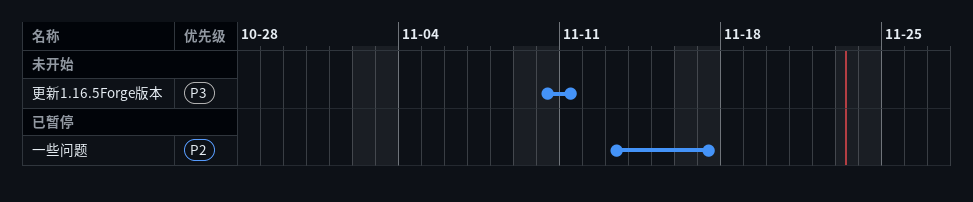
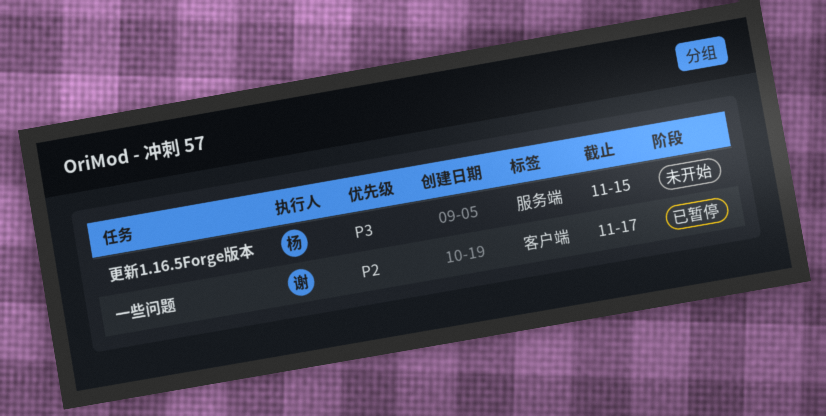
更新1.16.5Forge版本, due: Nov 11 -> Nov 15

